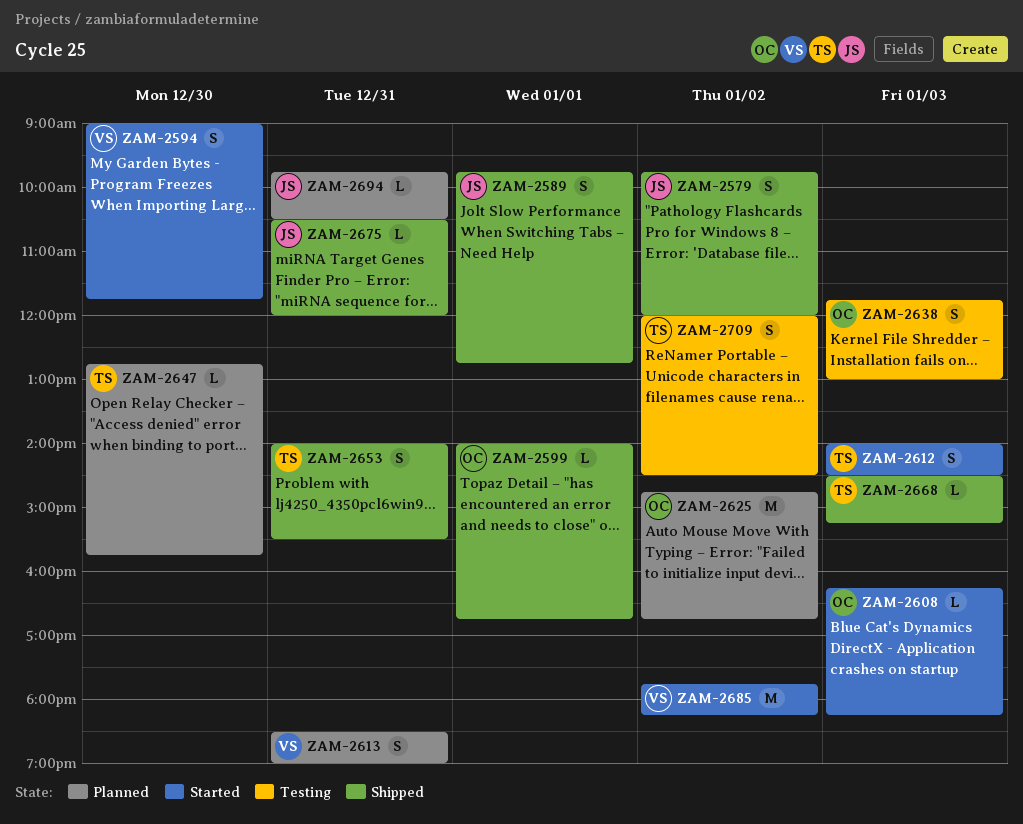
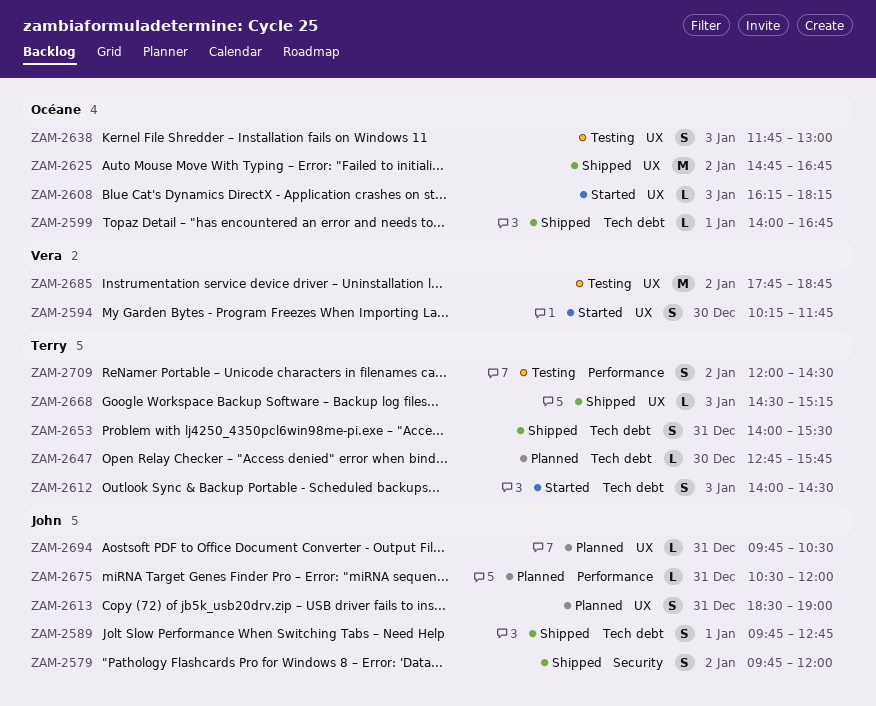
ZAM-2594, begins: 09:00 -> 10:15
ZAM-2613, owner: Vera -> John
ZAM-2625, status: Planned -> Shipped
ZAM-2675, status: Shipped -> Planned
ZAM-2685, status: Started -> Testing
ZAM-2685, ends: 18:15 -> 18:45

